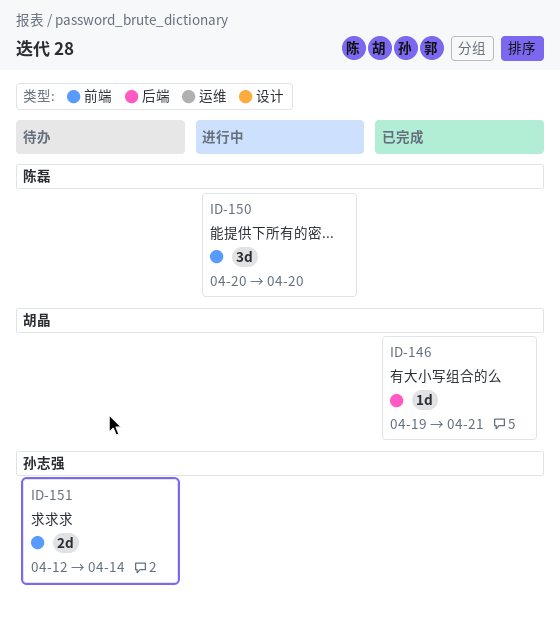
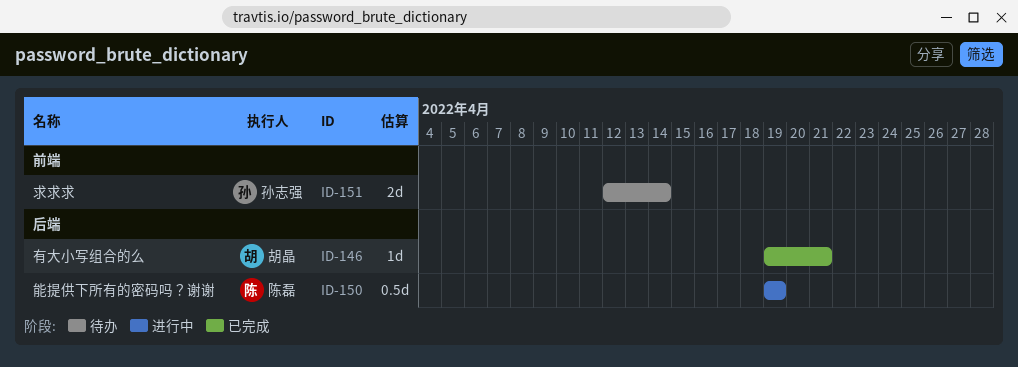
ID-150, label: 前端 -> 后端
ID-150, estimate: 3d -> 0.5d
ID-150, start: Apr 20 -> Apr 19
ID-150, due: Apr 20 -> Apr 19

